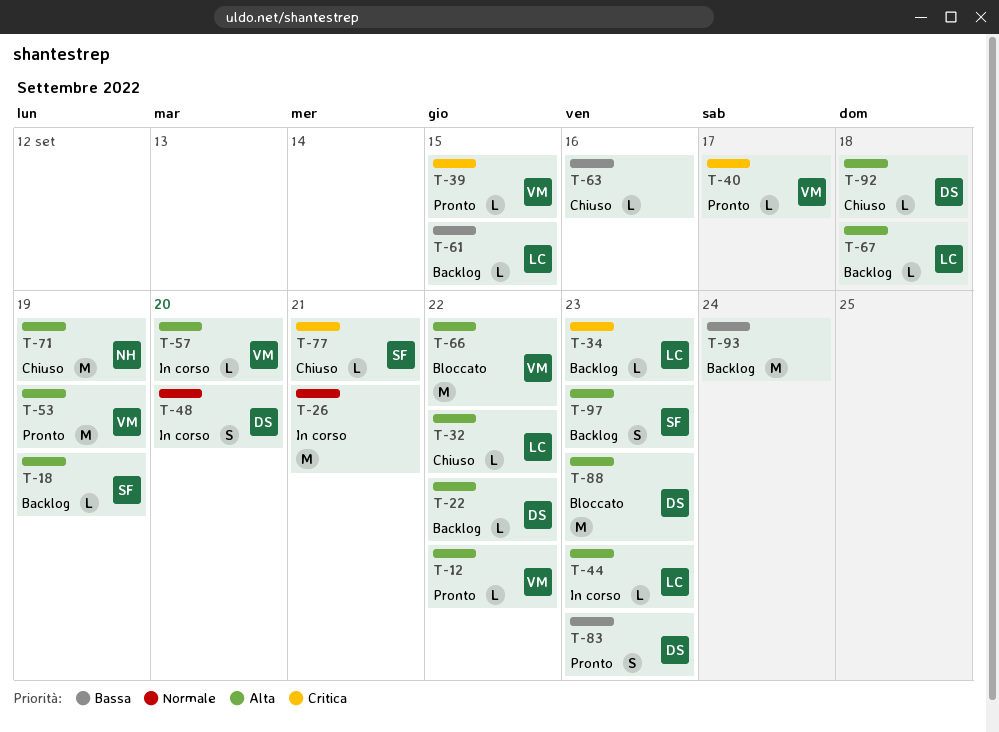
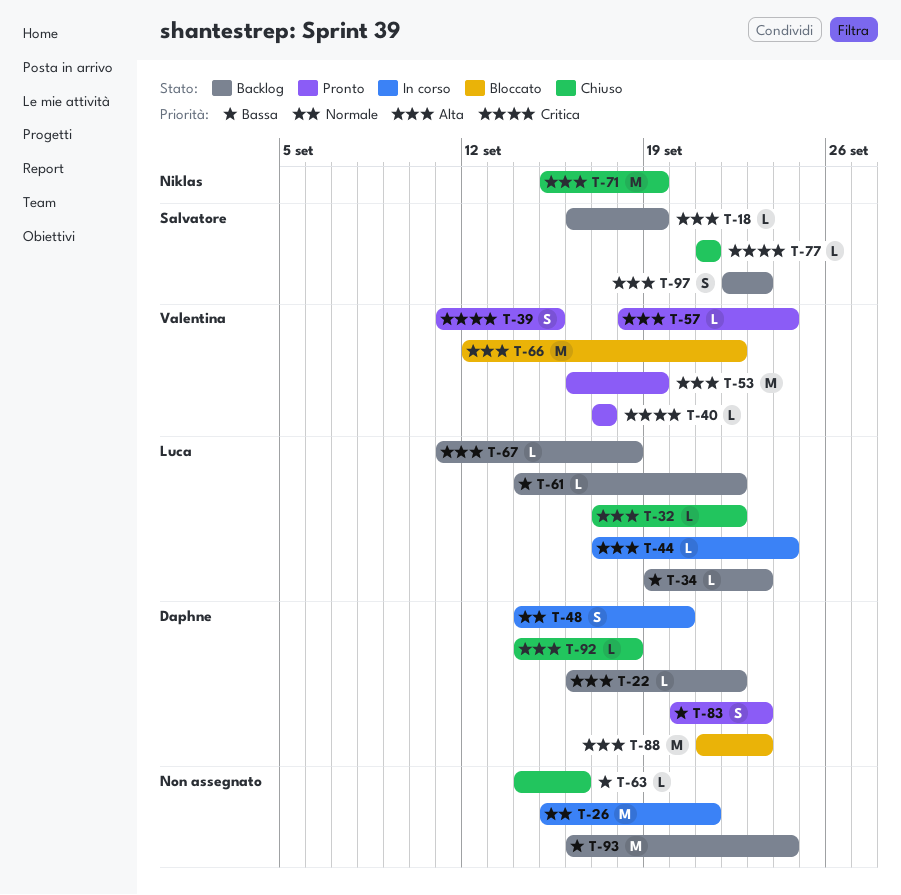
T-12: present -> none
T-34, priority: Critica -> Bassa
T-39, estimate: L -> S
T-44, due: Sep 23 -> Sep 24
T-57, status: In corso -> Pronto
T-57, due: Sep 20 -> Sep 24
T-61, due: Sep 15 -> Sep 22

